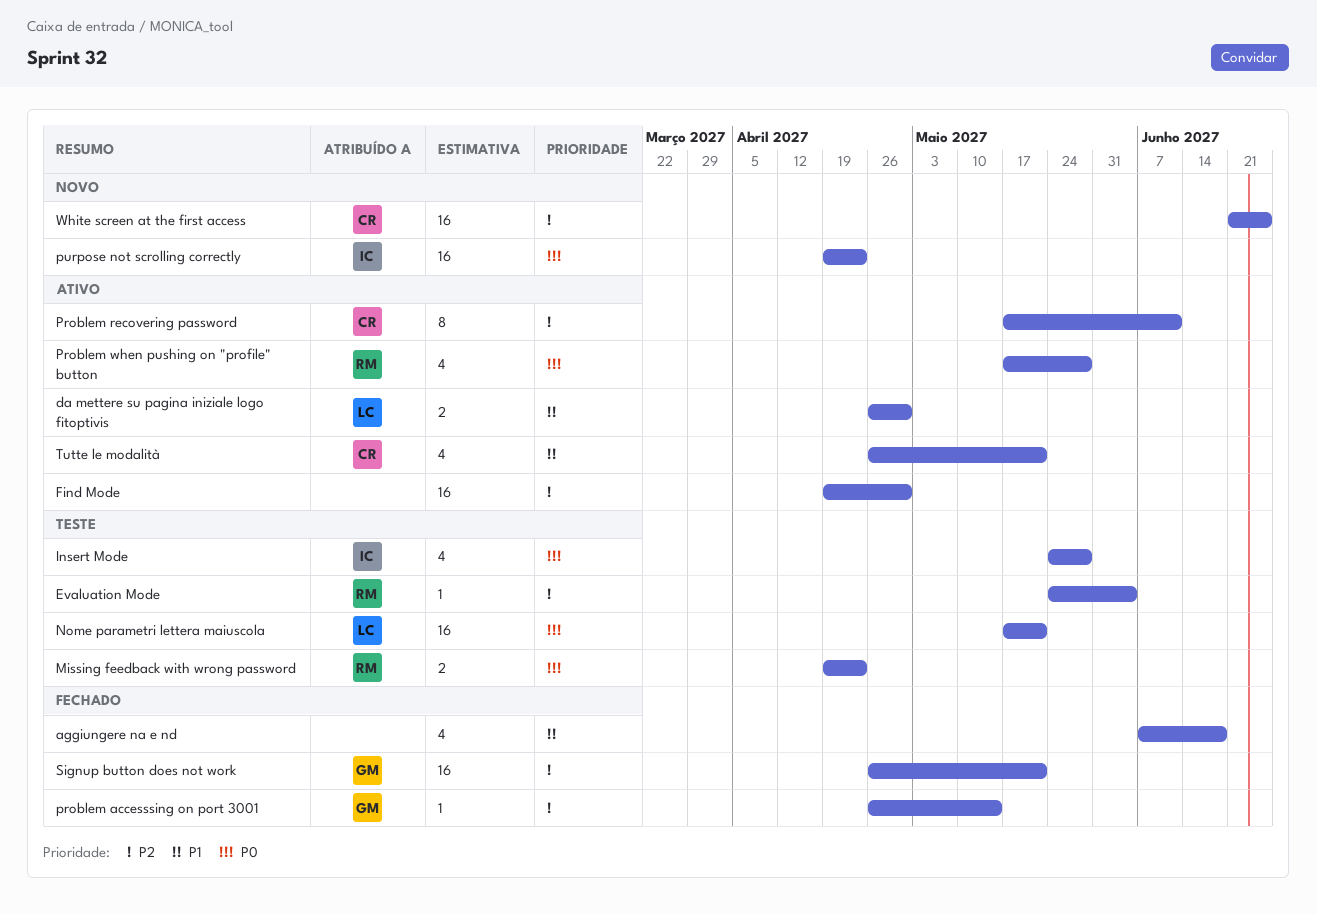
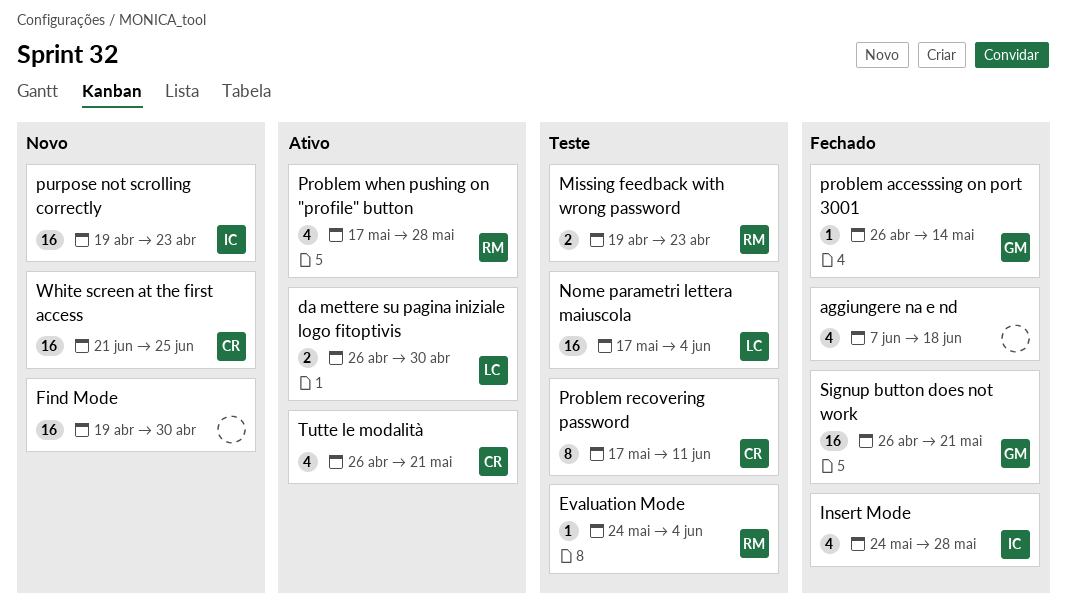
Find Mode, status: Ativo -> Novo
Insert Mode, status: Teste -> Fechado
Nome parametri lettera maiuscola, due: May 21 -> Jun 4
Problem recovering password, status: Ativo -> Teste

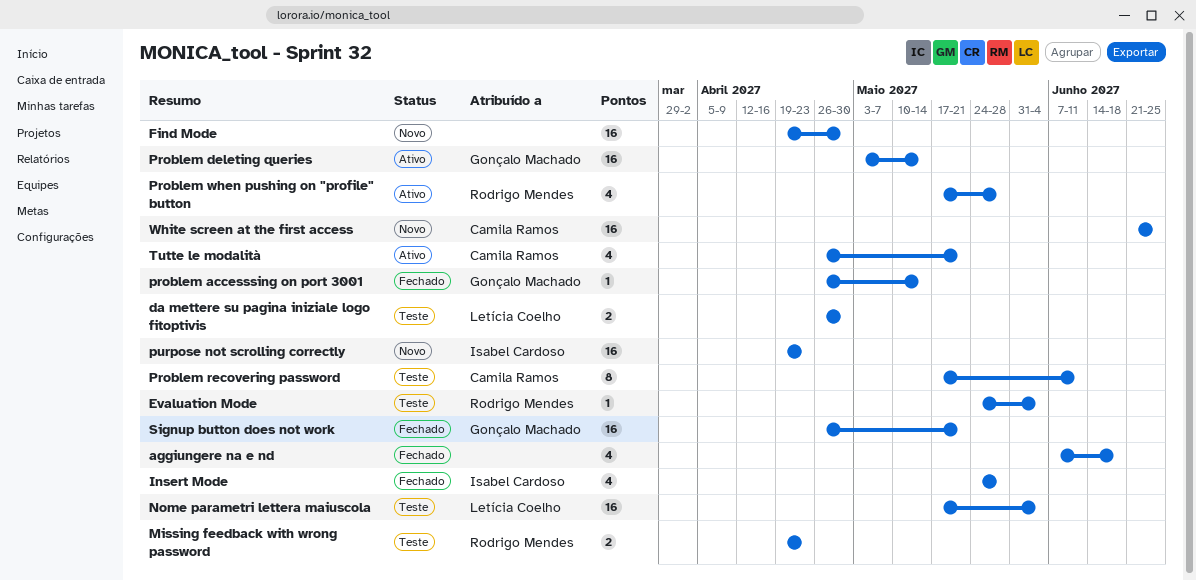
da mettere su pagina iniziale logo fitoptivis, status: Ativo -> Teste
Problem deleting queries: none -> present

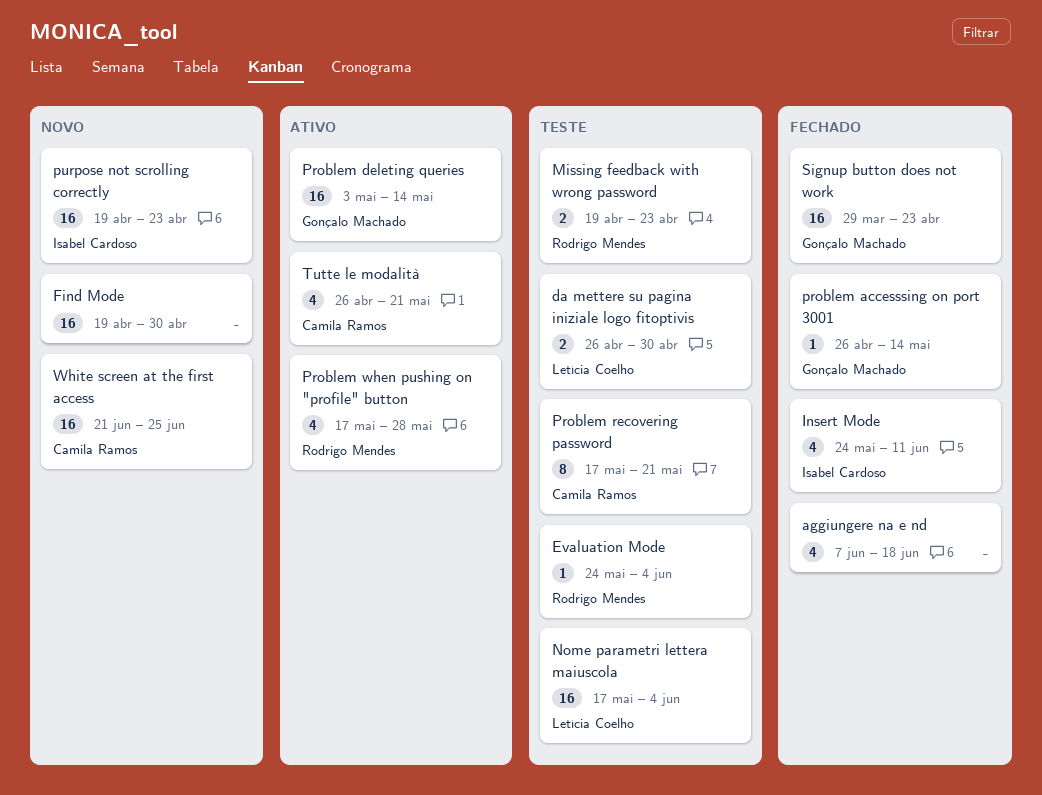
Insert Mode, due: May 28 -> Jun 11
Problem recovering password, due: Jun 11 -> May 21
Signup button does not work, start: Apr 26 -> Mar 29
Signup button does not work, due: May 21 -> Apr 23

